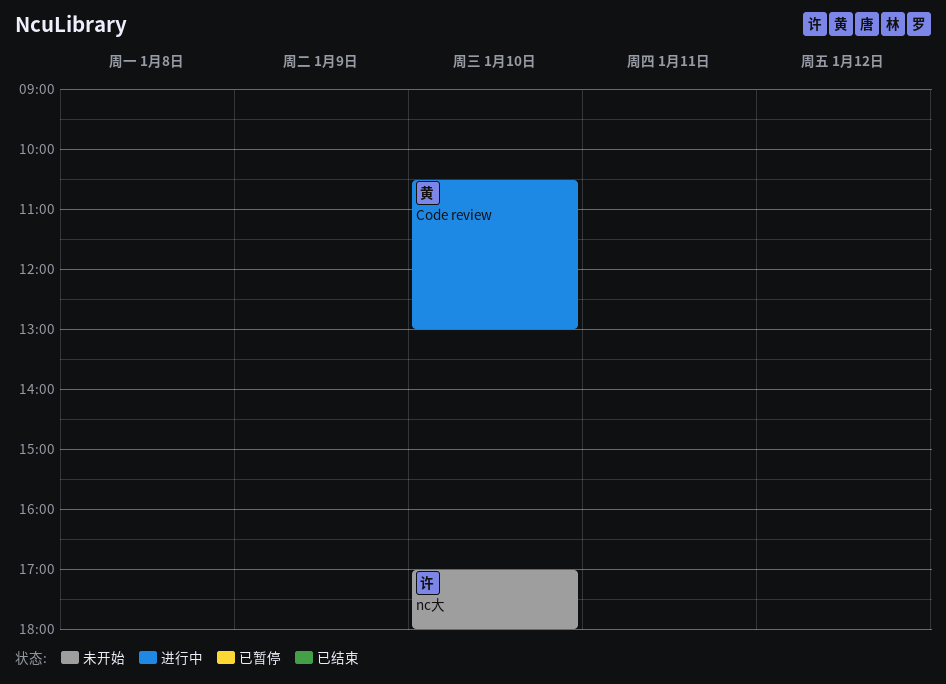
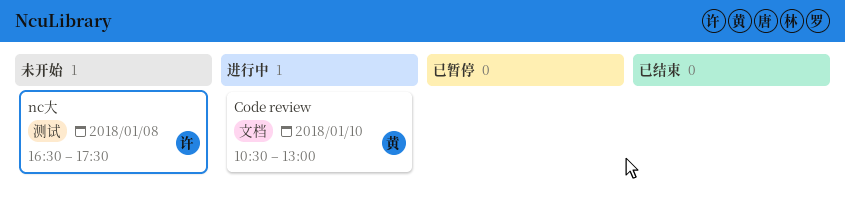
nc大, day: Jan 10 -> Jan 8
nc大, begins: 17:00 -> 16:30
nc大, ends: 18:00 -> 17:30

